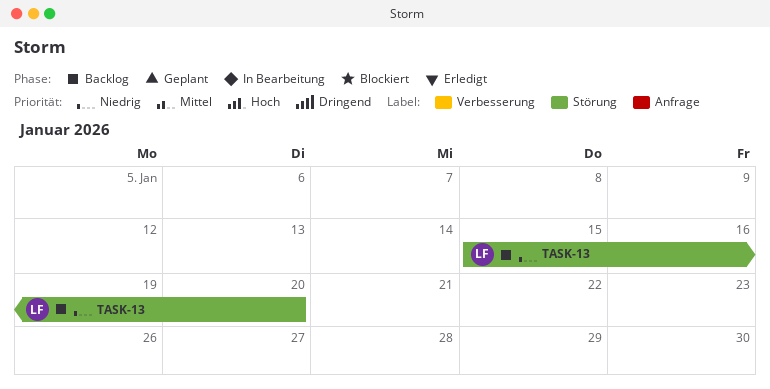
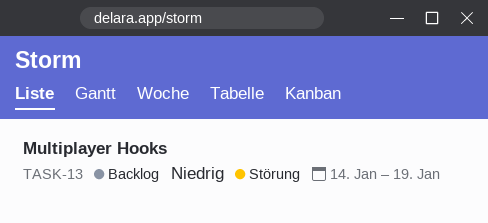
TASK-13, start: Jan 15 -> Jan 14
TASK-13, due: Jan 20 -> Jan 19

